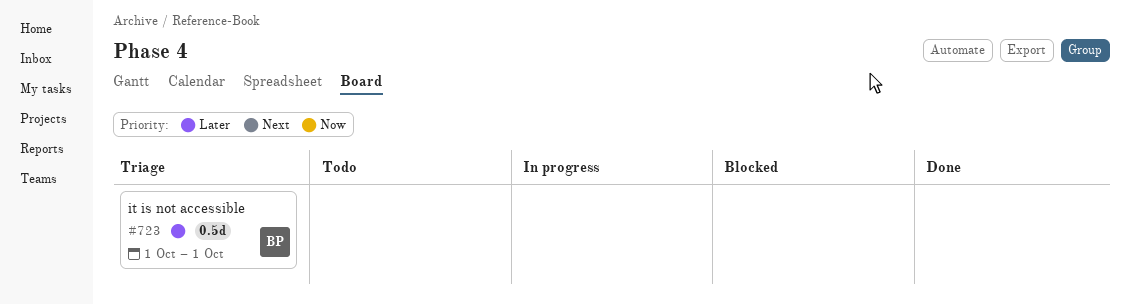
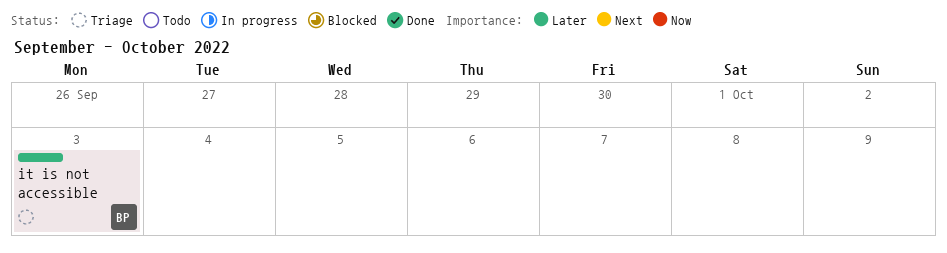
it is not accessible, due: Oct 1 -> Oct 3

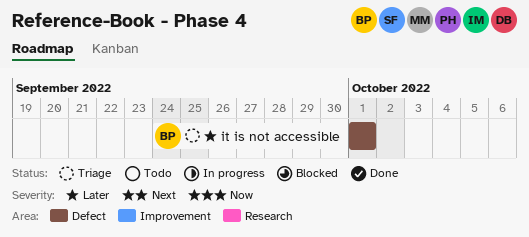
it is not accessible, due: Oct 3 -> Oct 1

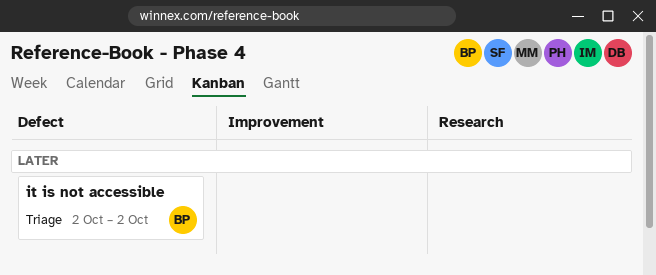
it is not accessible, start: Oct 1 -> Oct 2
it is not accessible, due: Oct 1 -> Oct 2

